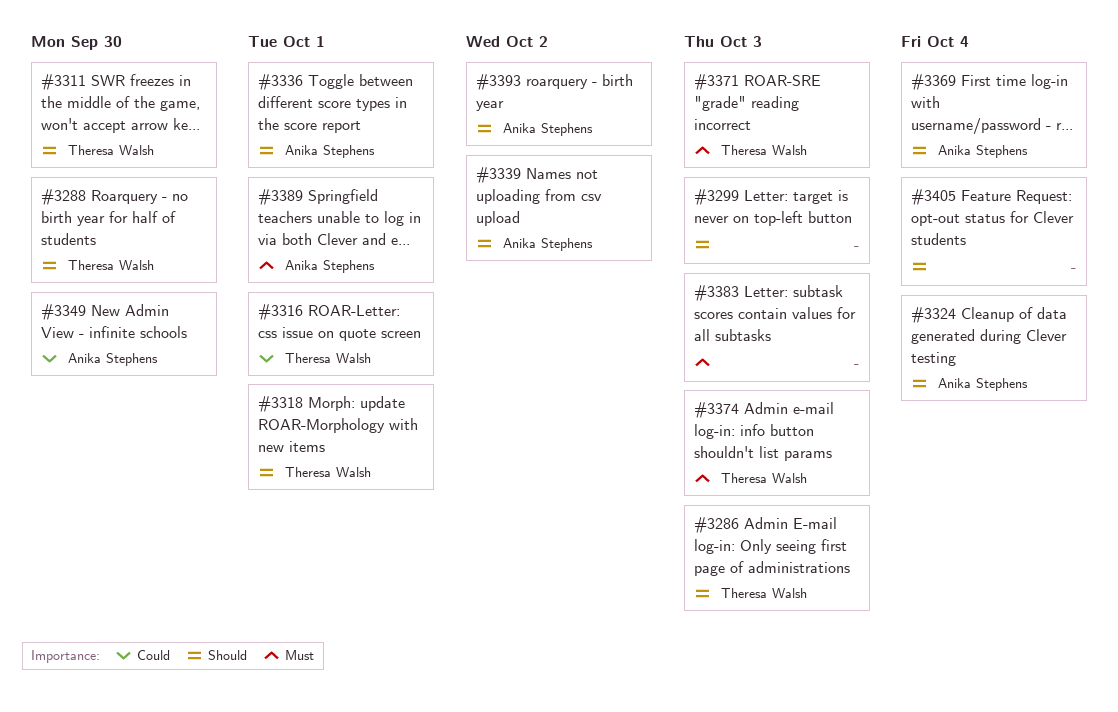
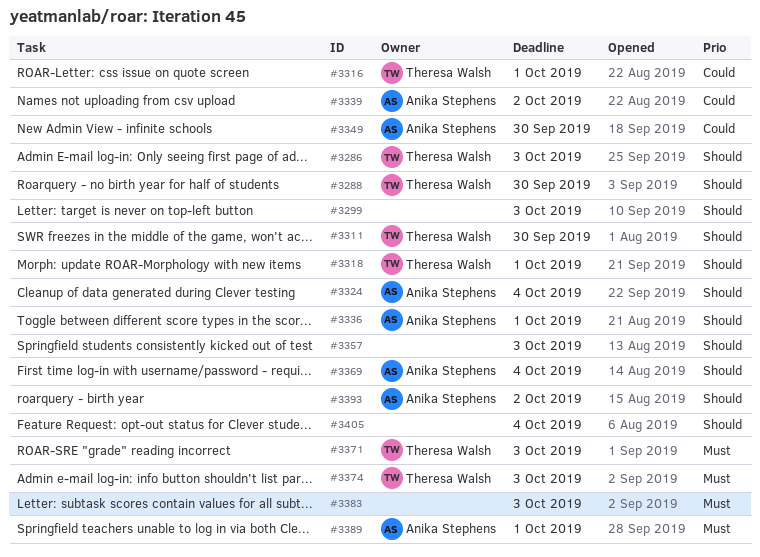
#3339, priority: Should -> Could
#3357: none -> present

